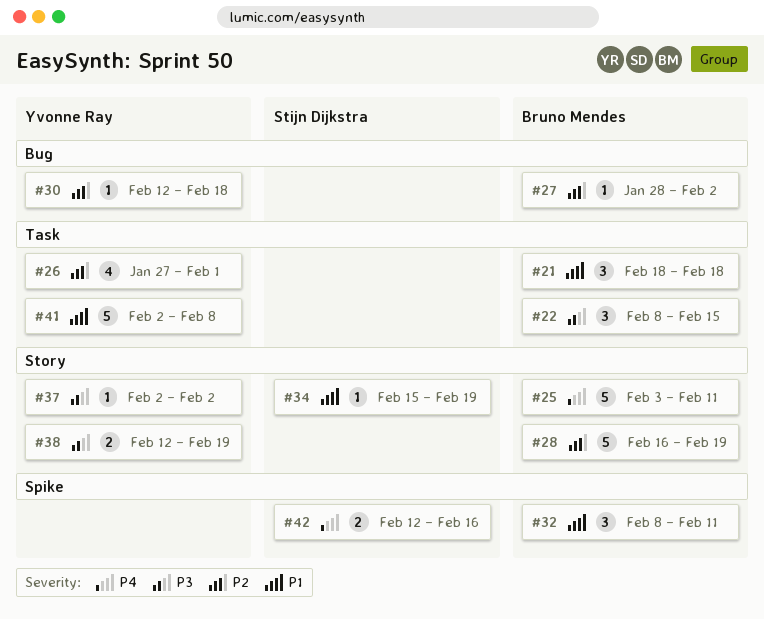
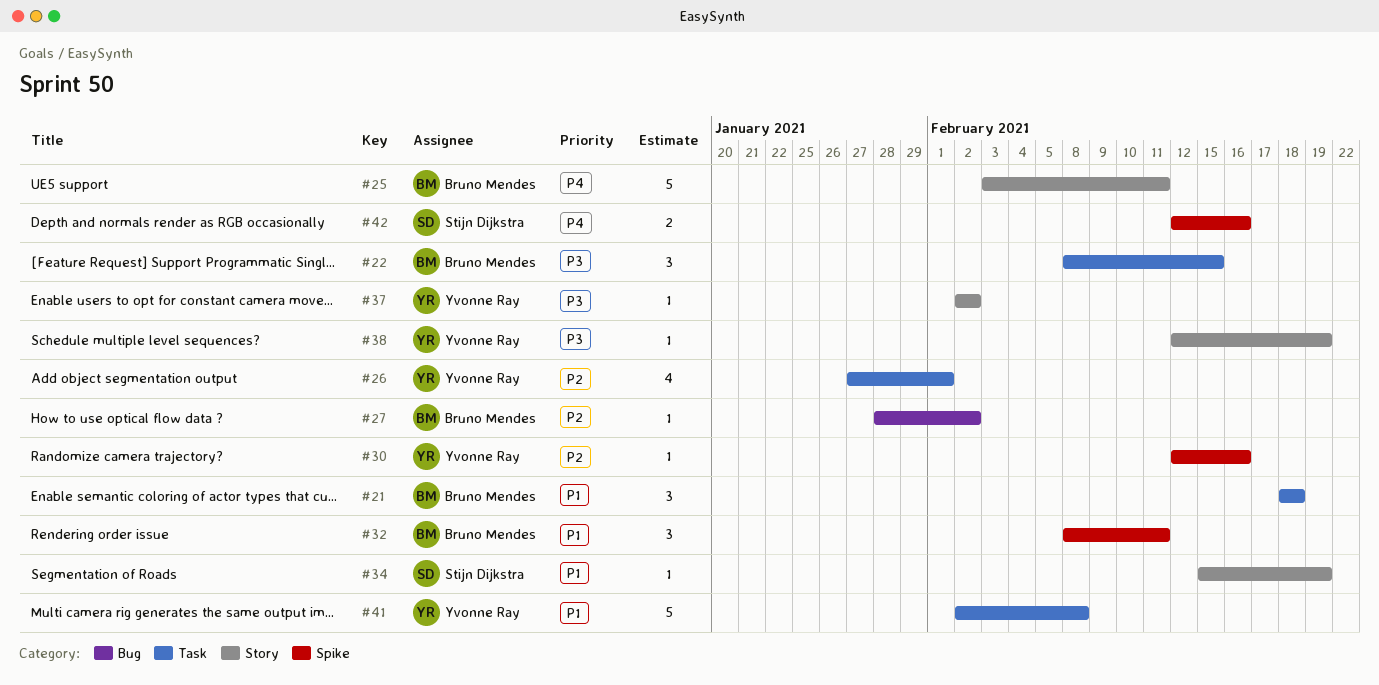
#28: present -> none
#30, label: Bug -> Spike
#30, due: Feb 18 -> Feb 16
#38, estimate: 2 -> 1

